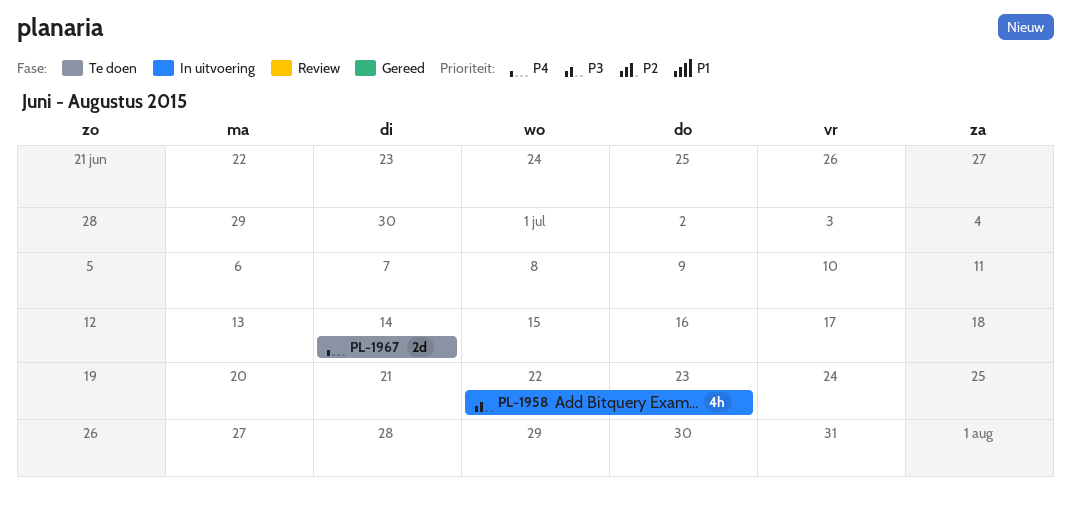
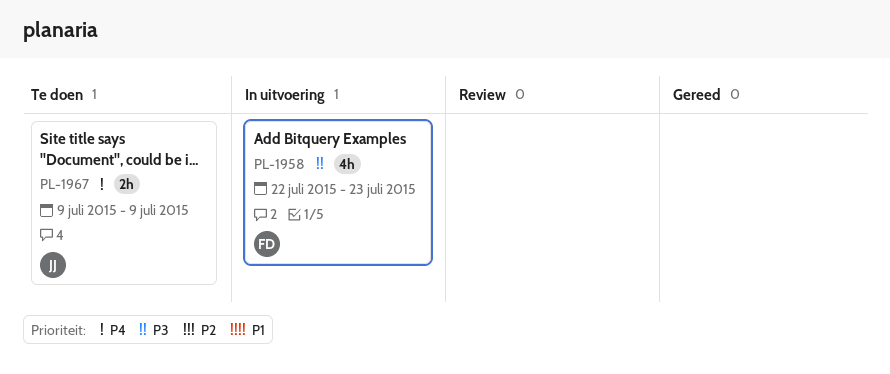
PL-1967, estimate: 2d -> 2h
PL-1967, start: Jul 14 -> Jul 9
PL-1967, due: Jul 14 -> Jul 9

